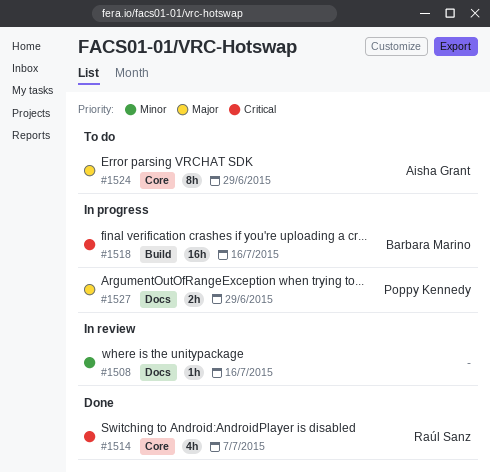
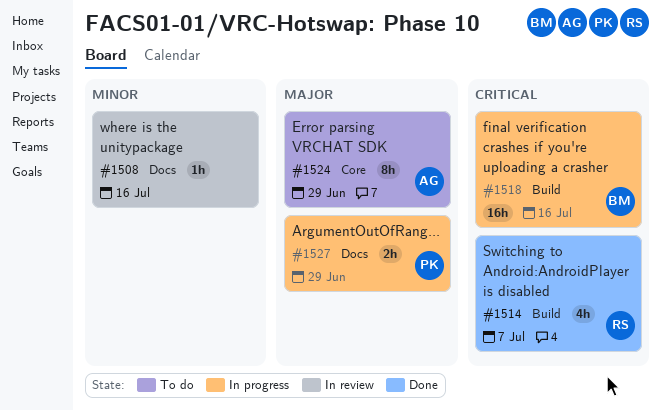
#1514, label: Core -> Build

